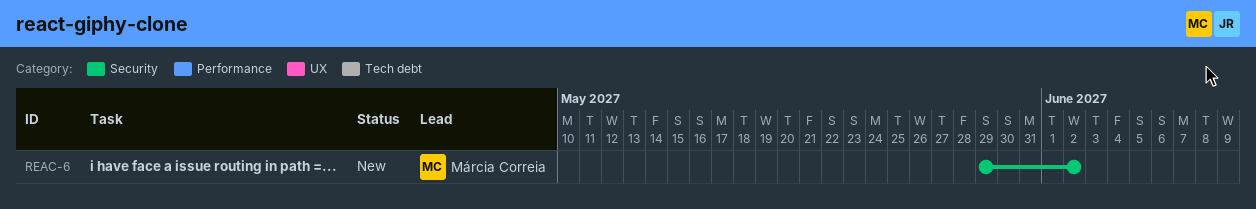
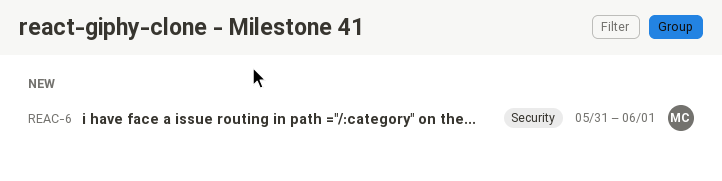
REAC-6, start: May 29 -> May 31
REAC-6, due: Jun 2 -> Jun 1

